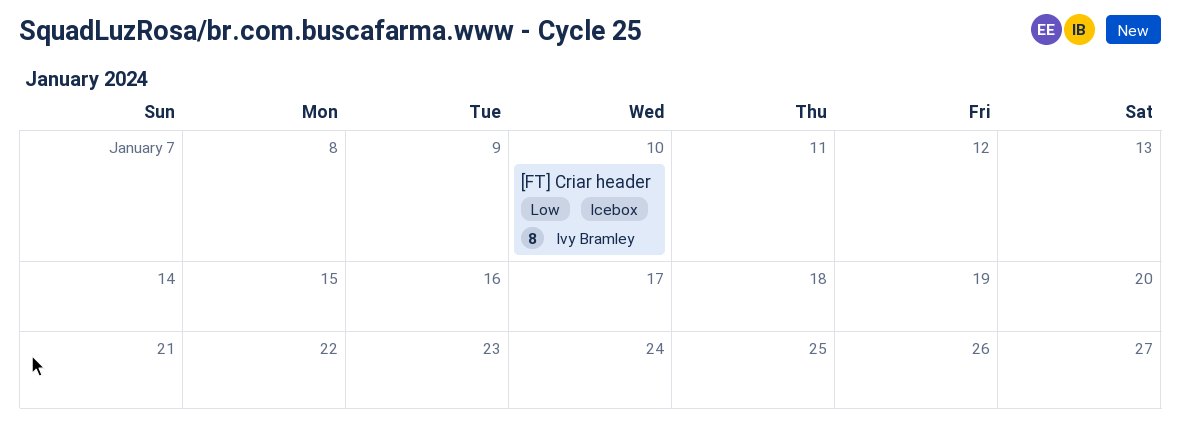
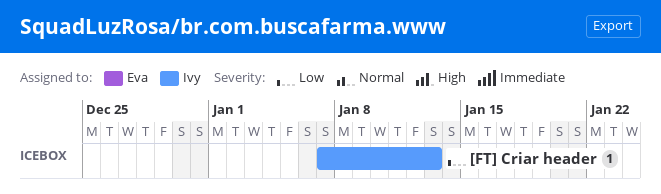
[FT] Criar header, estimate: 8 -> 1
[FT] Criar header, due: Jan 10 -> Jan 13

